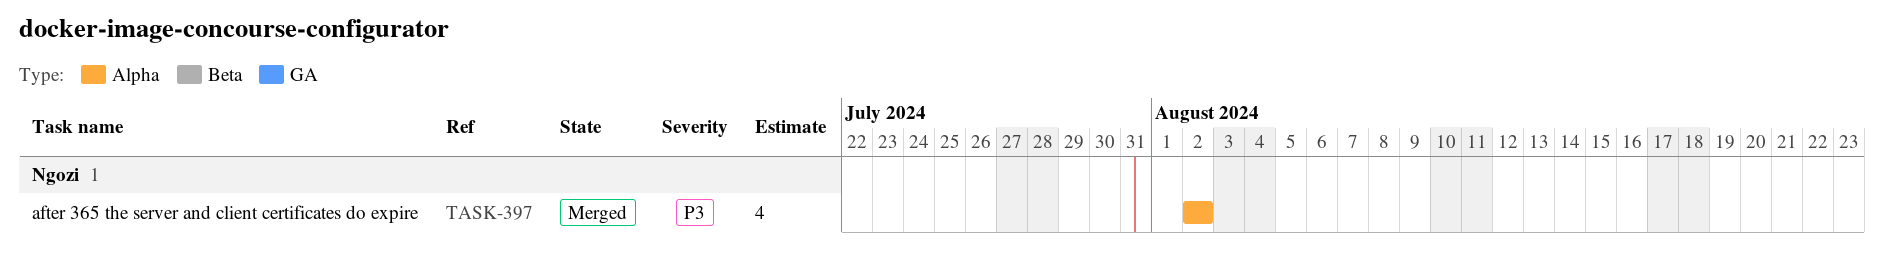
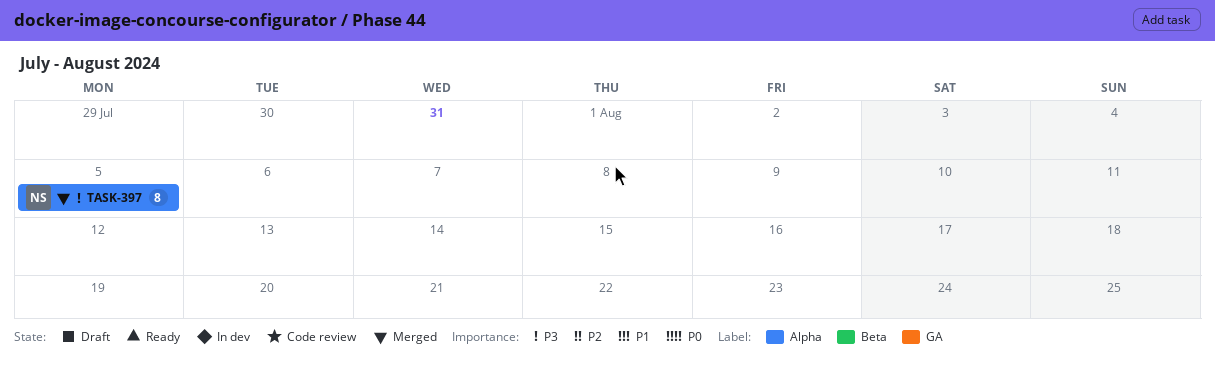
TASK-397, estimate: 4 -> 8
TASK-397, start: Aug 2 -> Aug 5
TASK-397, due: Aug 2 -> Aug 5

